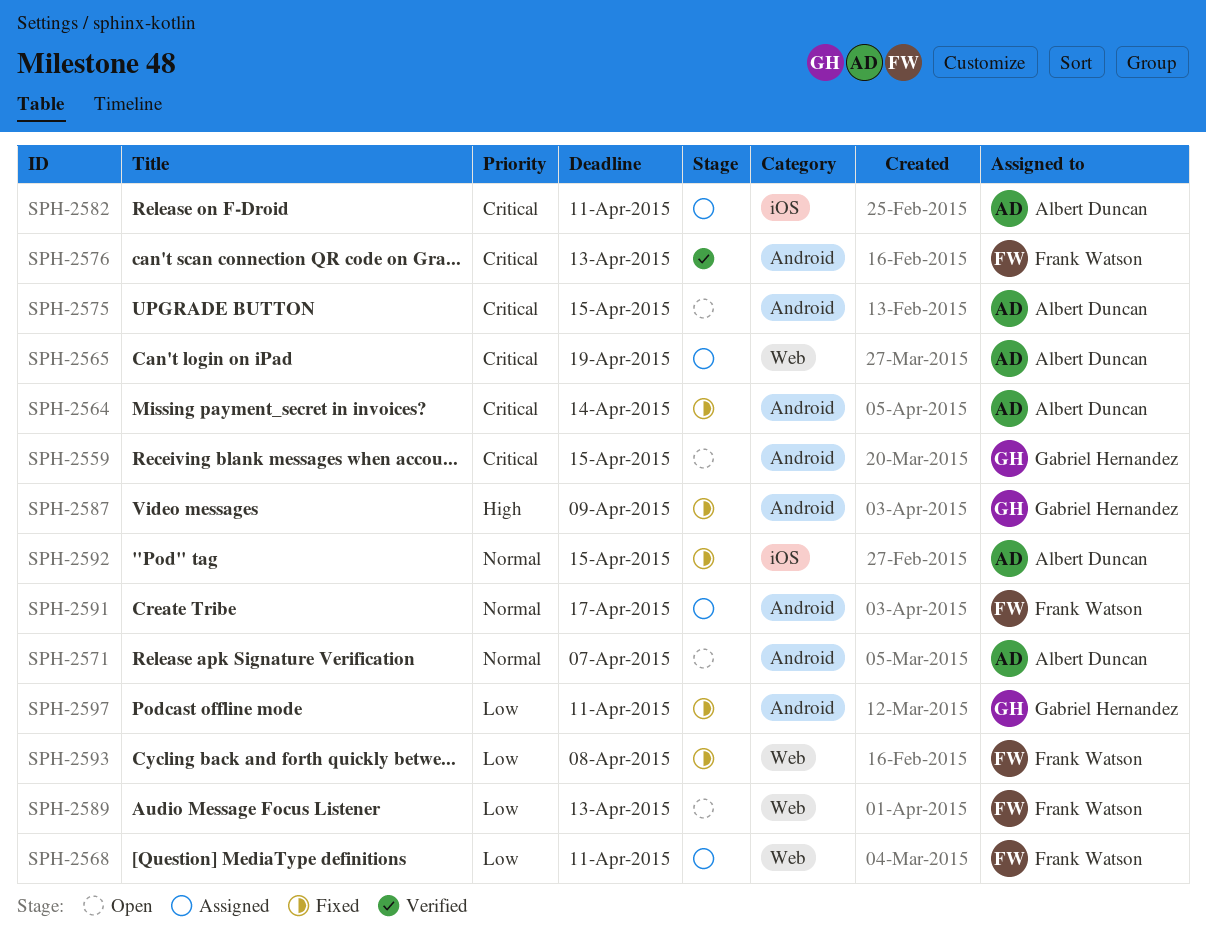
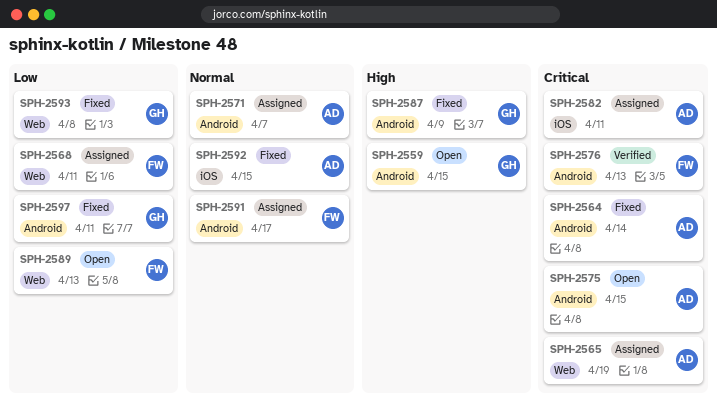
SPH-2559, priority: Critical -> High
SPH-2571, status: Open -> Assigned
SPH-2593, owner: Frank Watson -> Gabriel Hernandez

